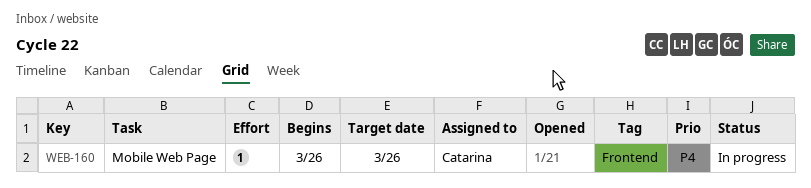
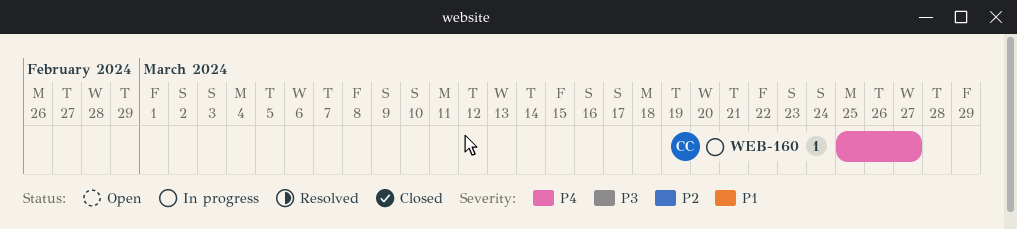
WEB-160, start: Mar 26 -> Mar 25
WEB-160, due: Mar 26 -> Mar 27

